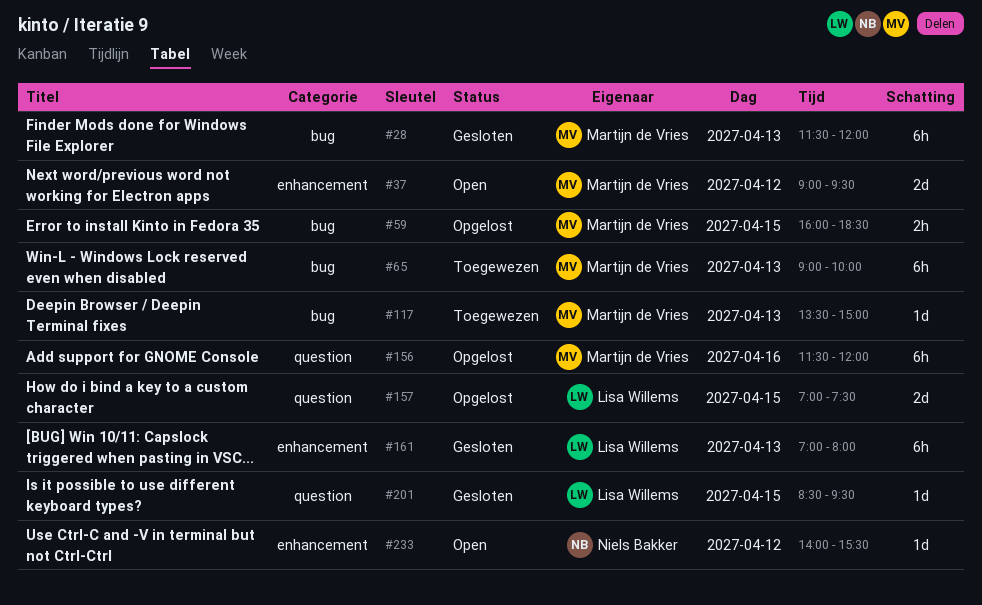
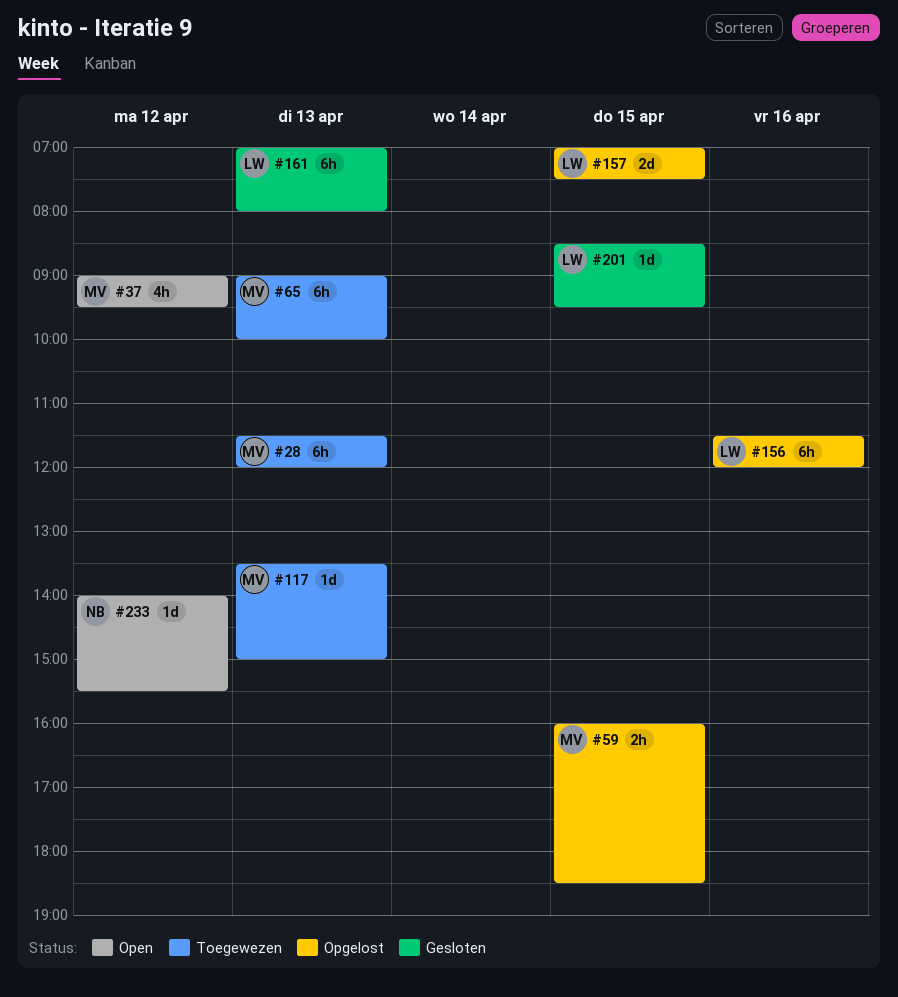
#28, status: Gesloten -> Toegewezen
#37, estimate: 2d -> 4h
#156, owner: Martijn de Vries -> Lisa Willems

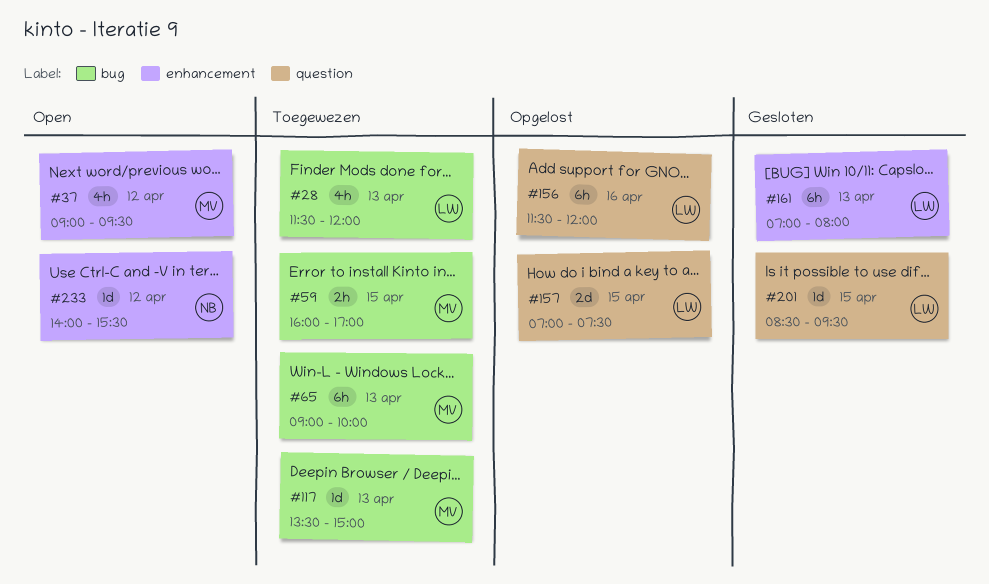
#28, owner: MV -> LW
#28, estimate: 6h -> 4h
#59, status: Opgelost -> Toegewezen
#59, ends: 18:30 -> 17:00

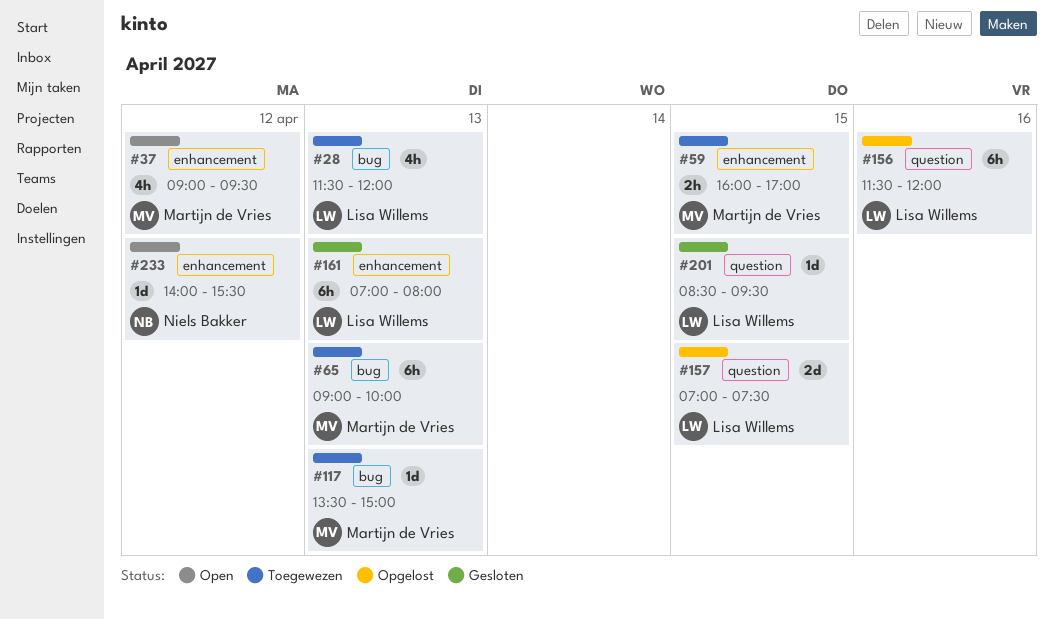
#59, label: bug -> enhancement

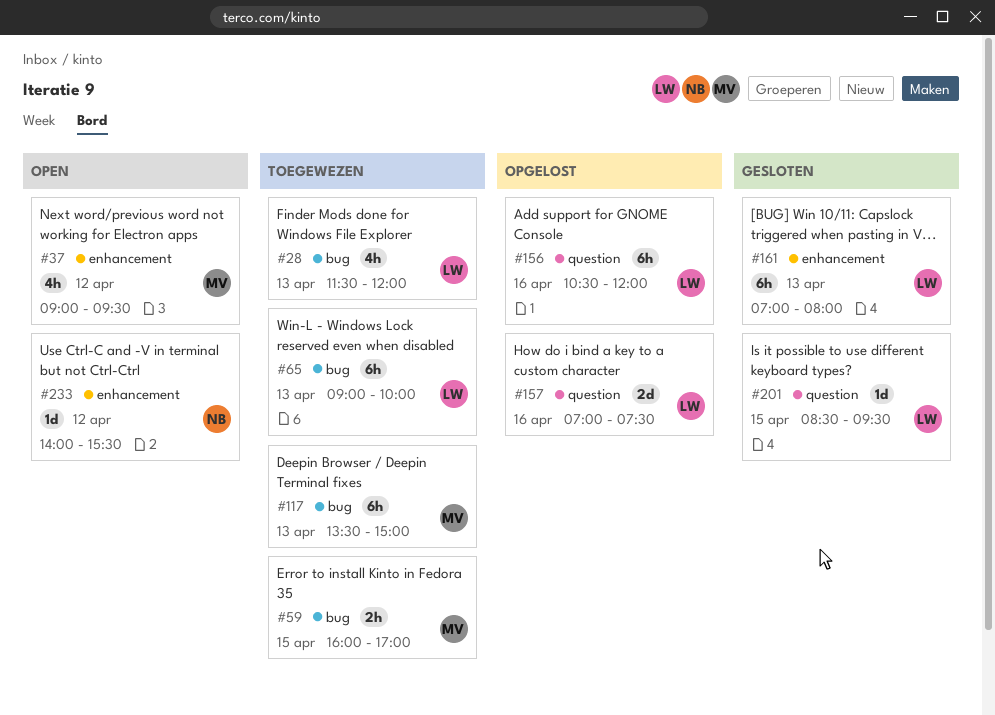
#59, label: enhancement -> bug
#65, owner: Martijn de Vries -> Lisa Willems
#117, estimate: 1d -> 6h
#156, begins: 11:30 -> 10:30
#157, day: Apr 15 -> Apr 16

